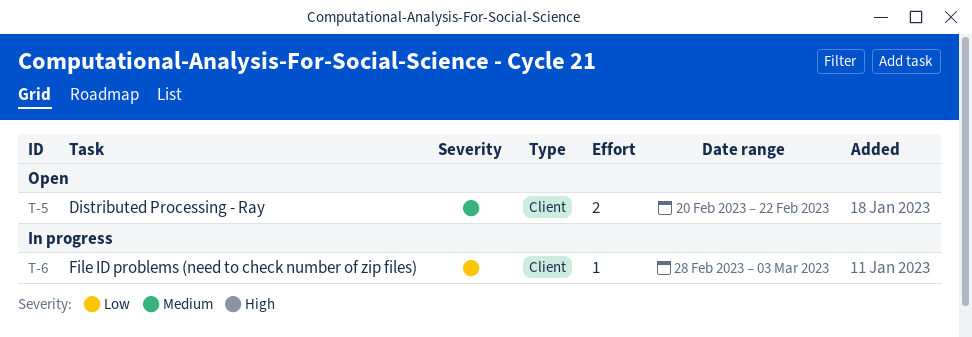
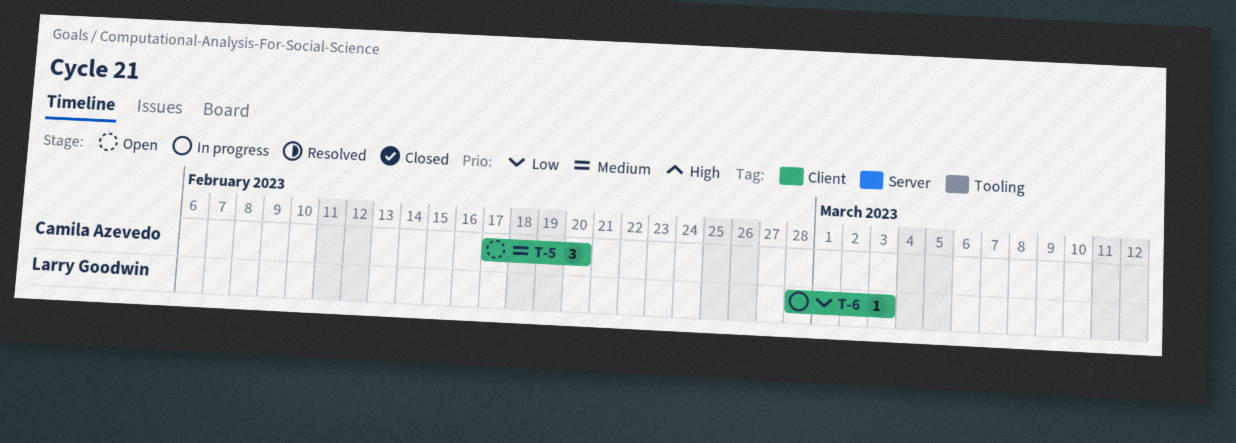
T-5, estimate: 2 -> 3
T-5, start: Feb 20 -> Feb 17
T-5, due: Feb 22 -> Feb 20

